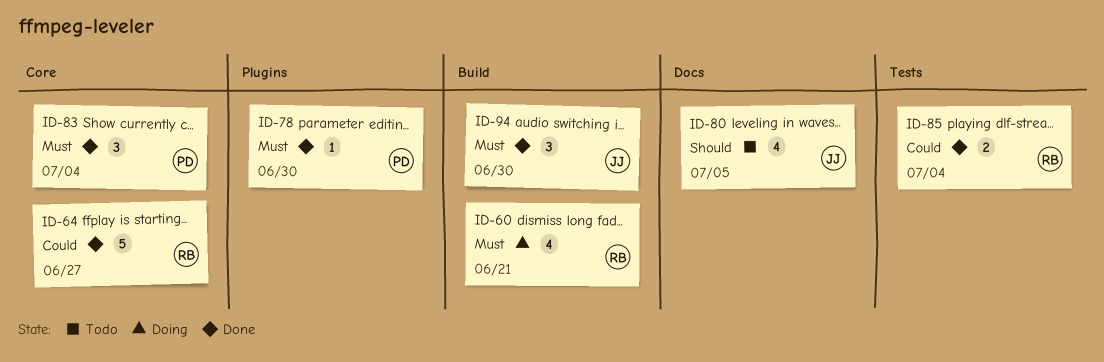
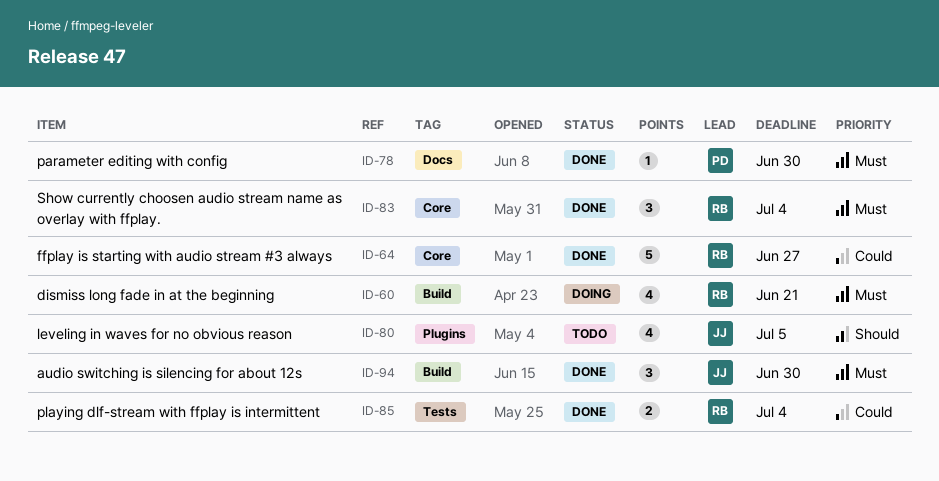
ID-78, label: Plugins -> Docs
ID-80, label: Docs -> Plugins
ID-83, owner: PD -> RB

